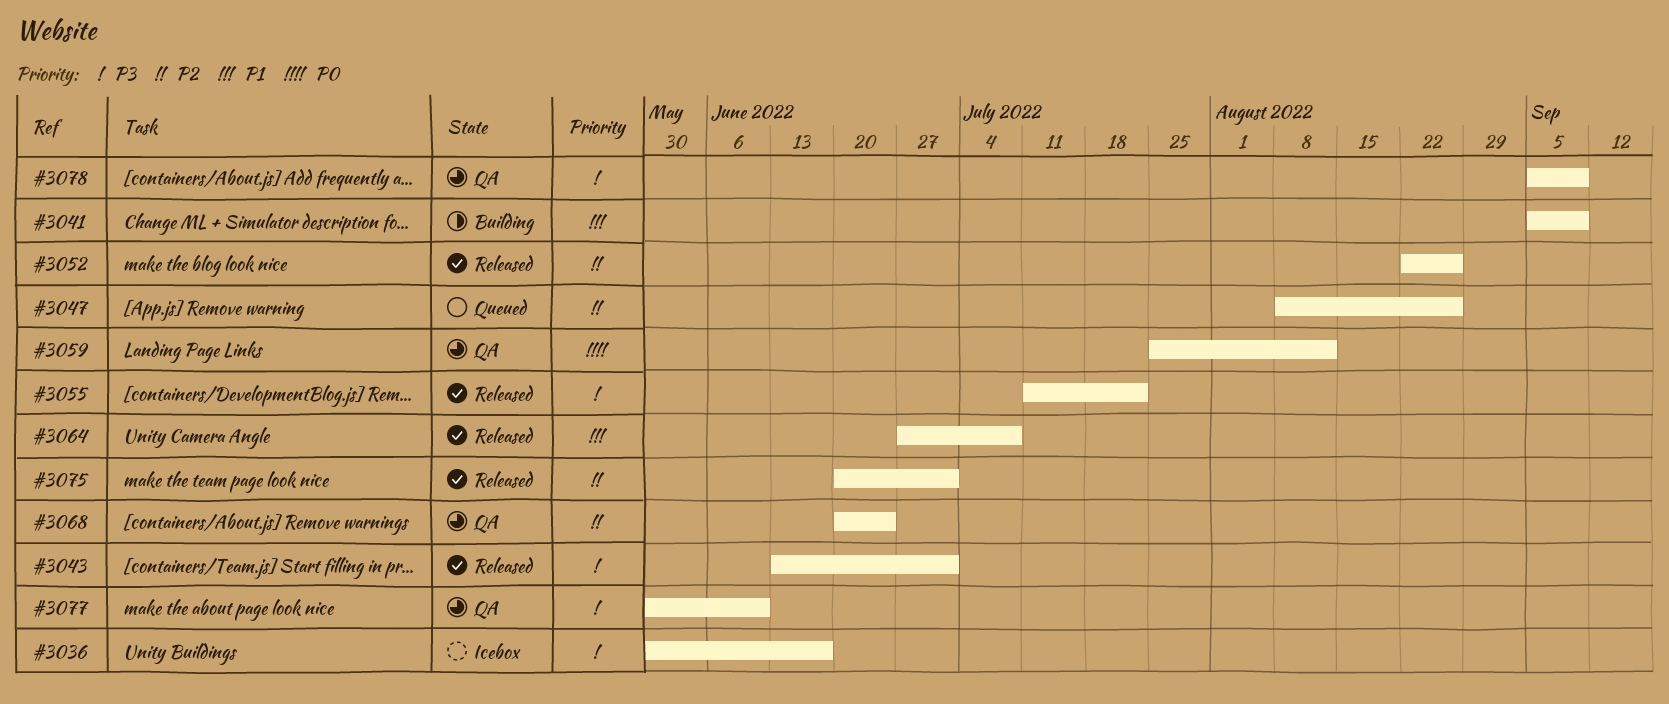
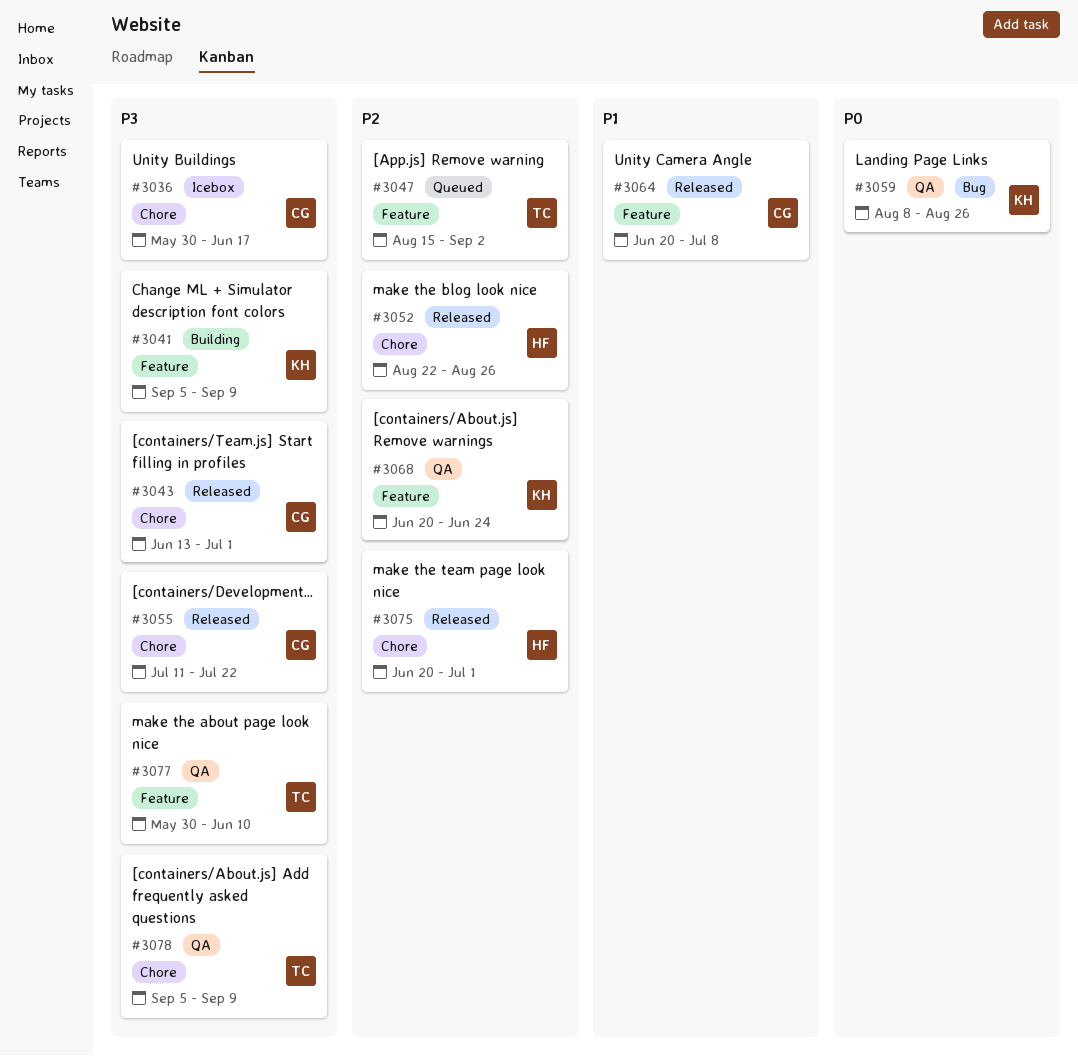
#3041, priority: P1 -> P3
#3047, start: Aug 8 -> Aug 15
#3047, due: Aug 26 -> Sep 2
#3059, start: Jul 25 -> Aug 8
#3059, due: Aug 12 -> Aug 26
#3064, start: Jun 27 -> Jun 20

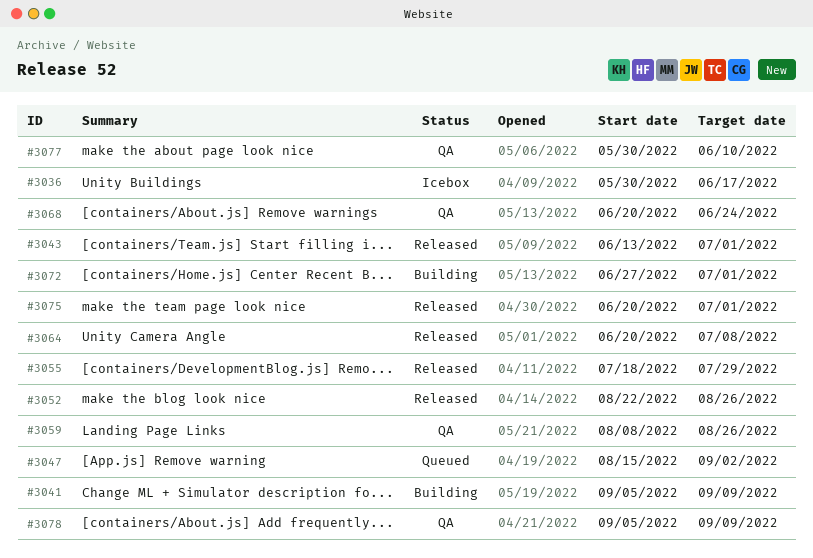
#3055, start: Jul 11 -> Jul 18
#3055, due: Jul 22 -> Jul 29
#3072: none -> present

